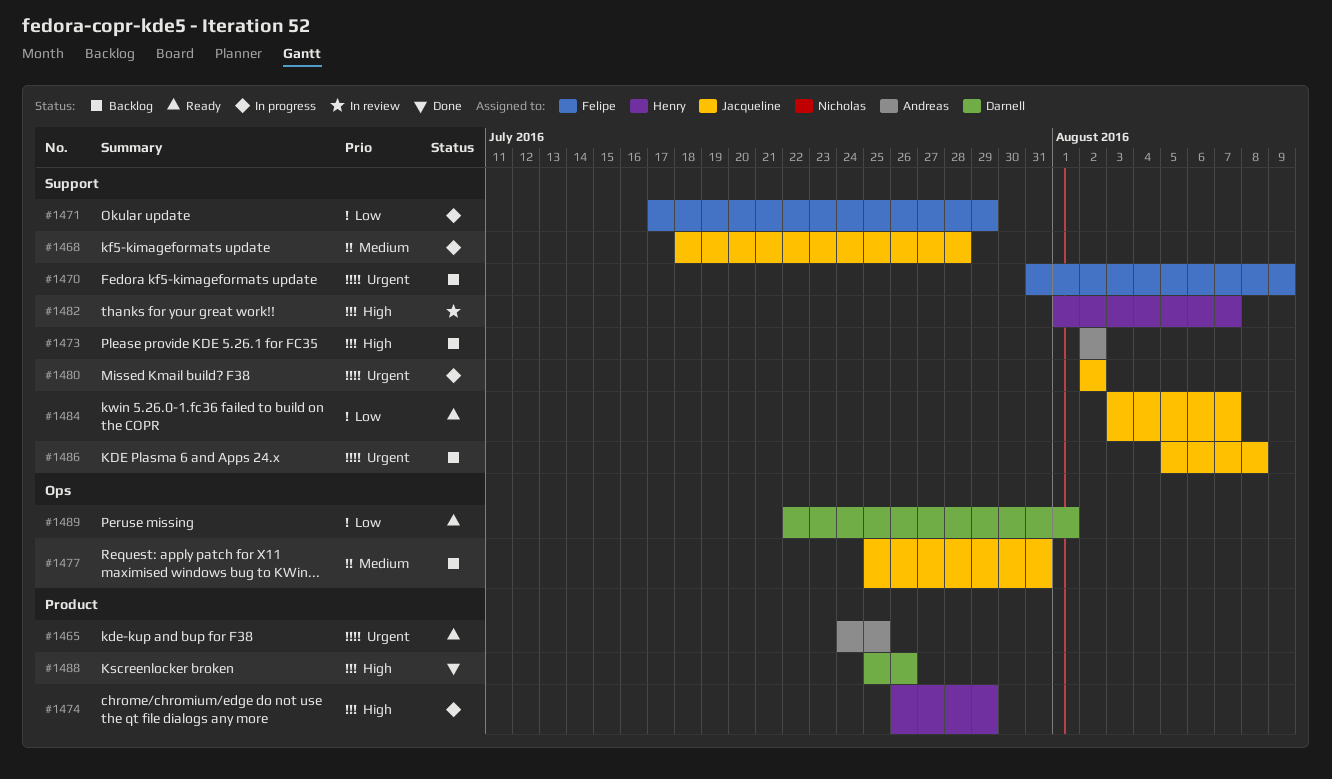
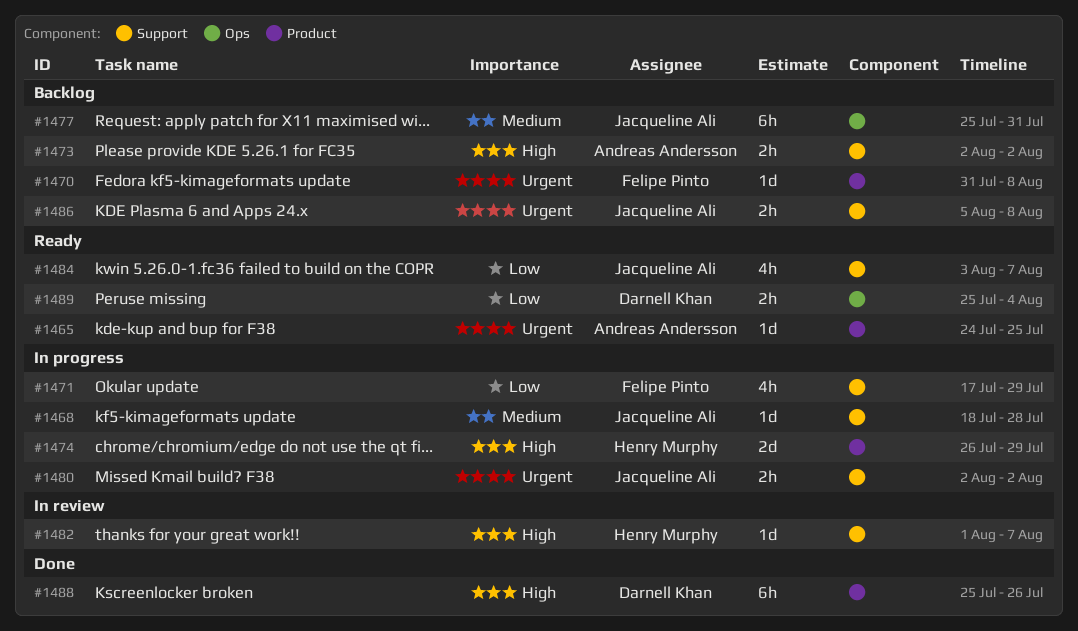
#1470, label: Support -> Product
#1470, due: Aug 9 -> Aug 8
#1489, start: Jul 22 -> Jul 25
#1489, due: Aug 1 -> Aug 4

